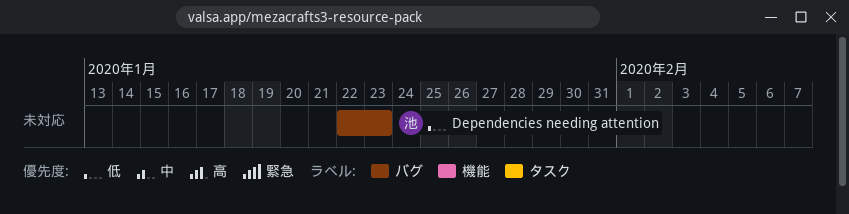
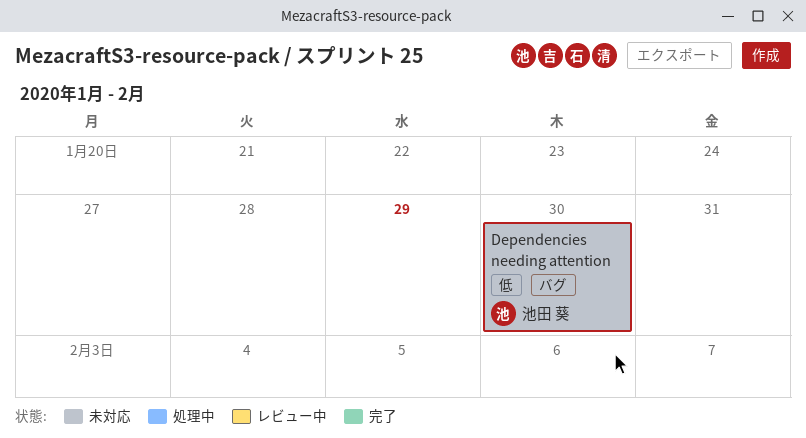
Dependencies needing attention, due: Jan 23 -> Jan 30

